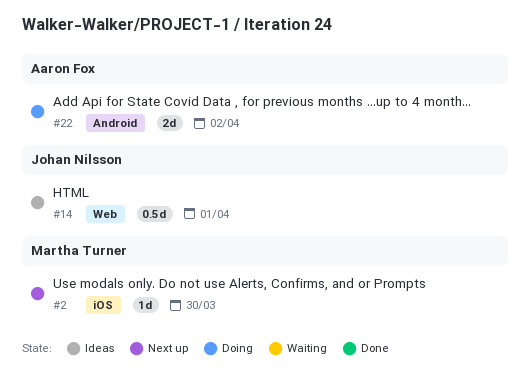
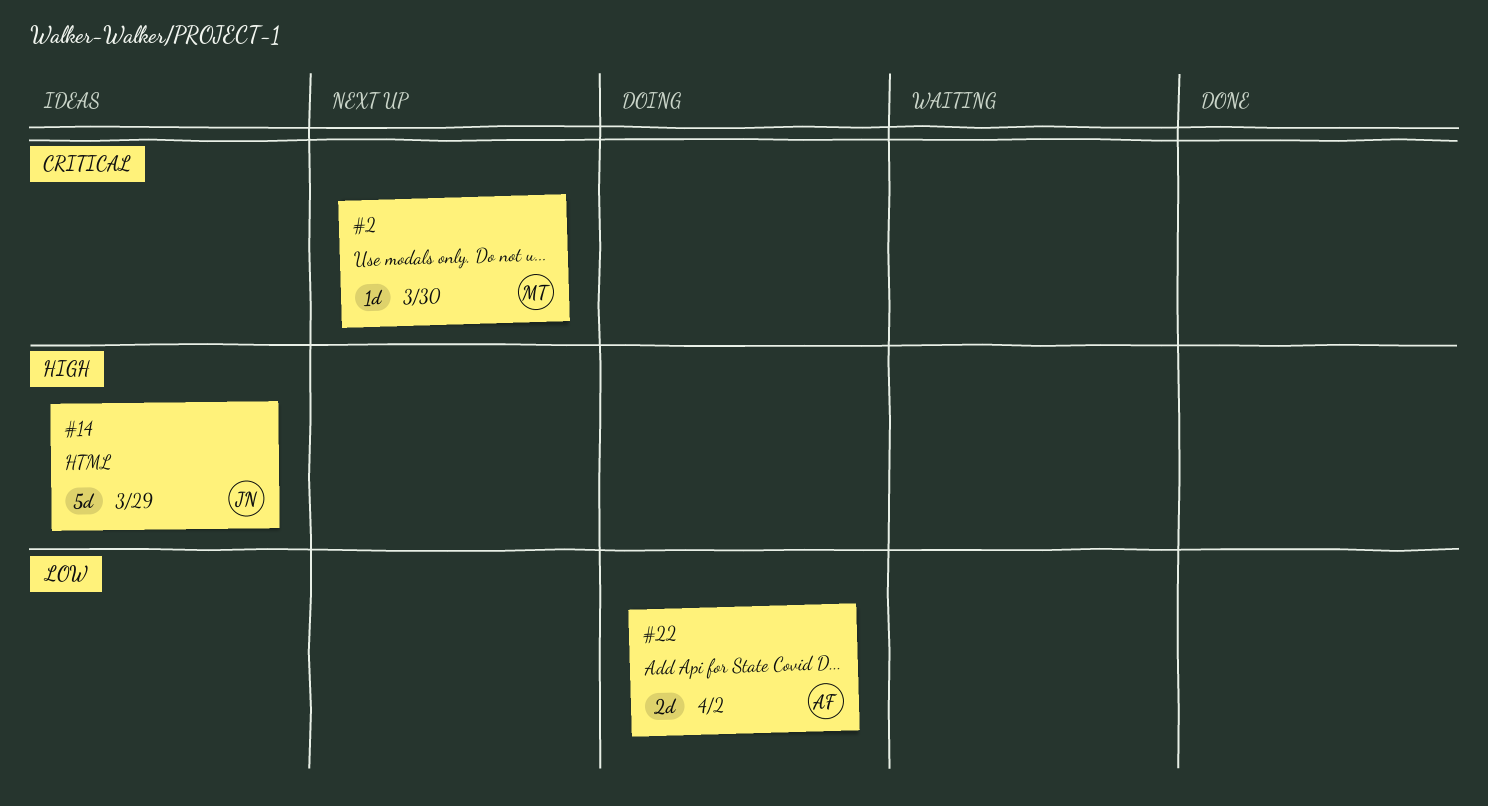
#14, estimate: 0.5d -> 5d
#14, due: Apr 1 -> Mar 29

